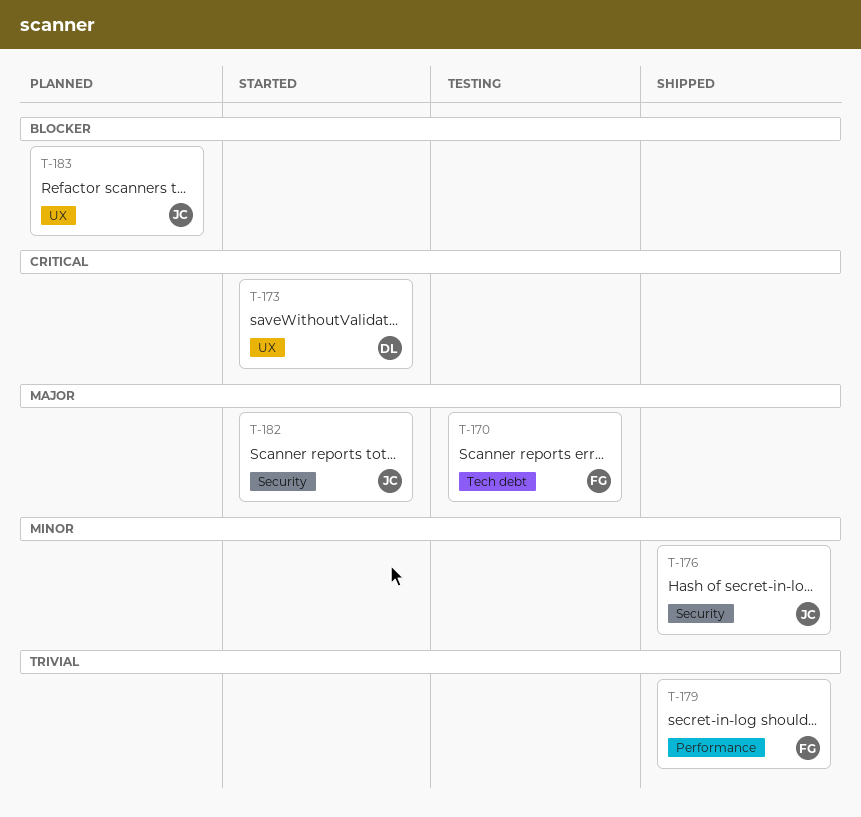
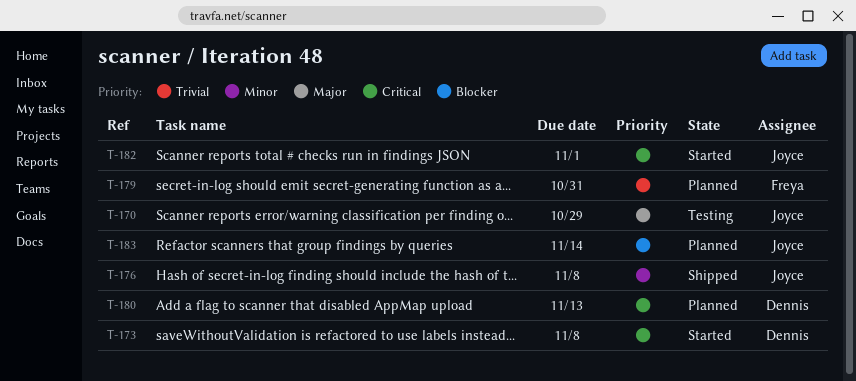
T-170, owner: Freya -> Joyce
T-179, status: Shipped -> Planned
T-180: none -> present
T-182, priority: Major -> Critical

